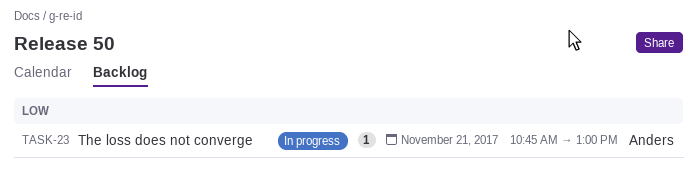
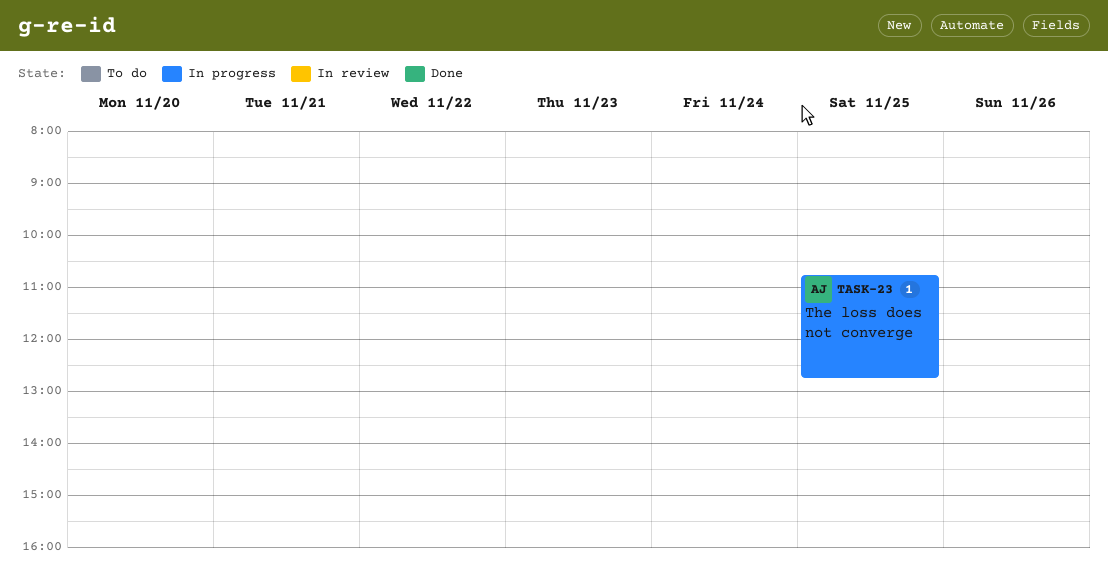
TASK-23, day: Nov 21 -> Nov 25
TASK-23, ends: 13:00 -> 12:45

